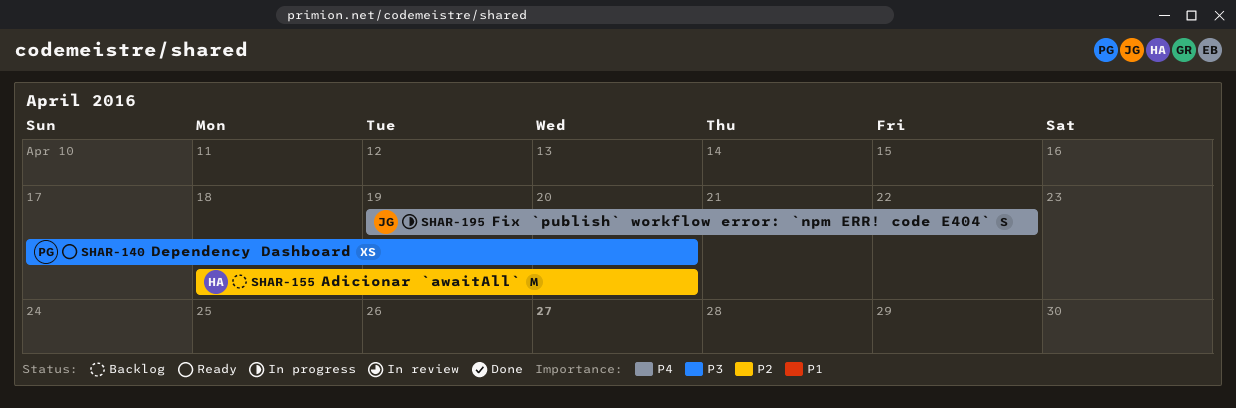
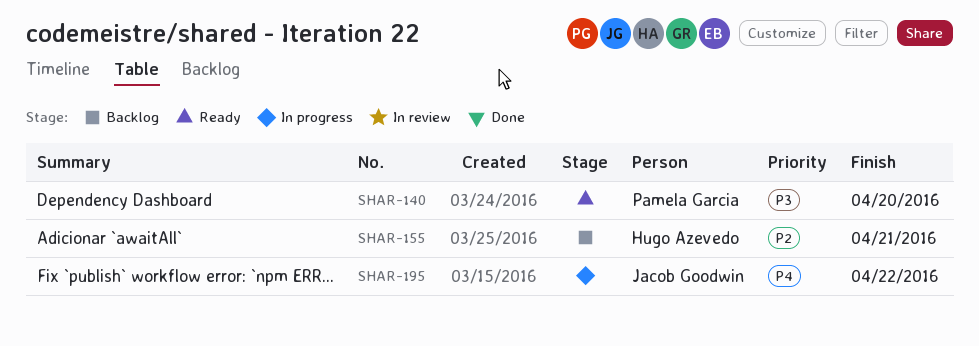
SHAR-155, due: Apr 20 -> Apr 21

